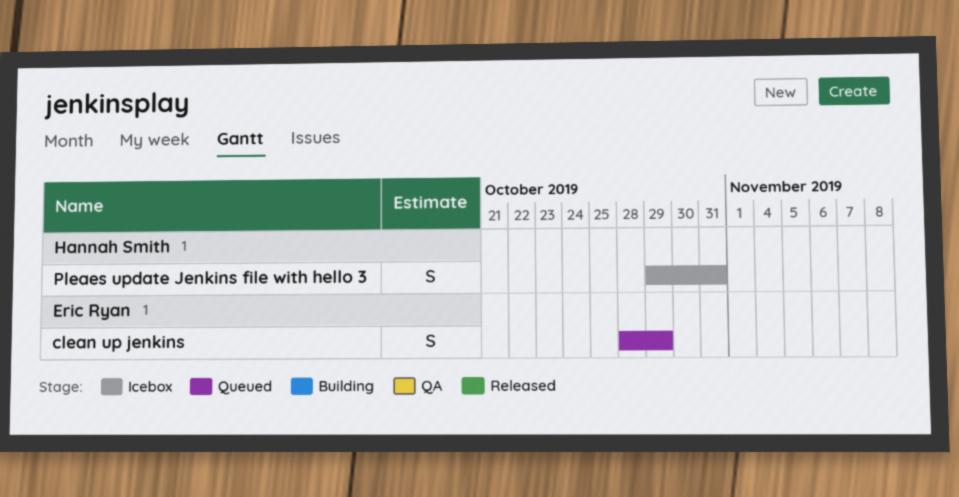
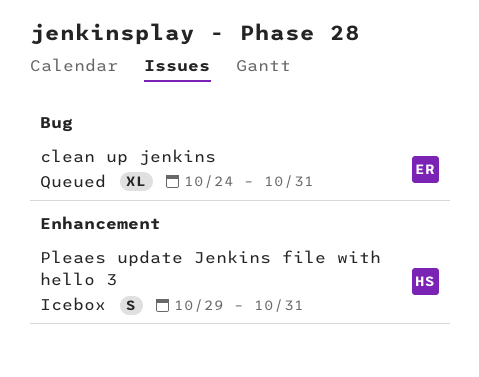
clean up jenkins, estimate: S -> XL
clean up jenkins, start: Oct 28 -> Oct 24
clean up jenkins, due: Oct 29 -> Oct 31

